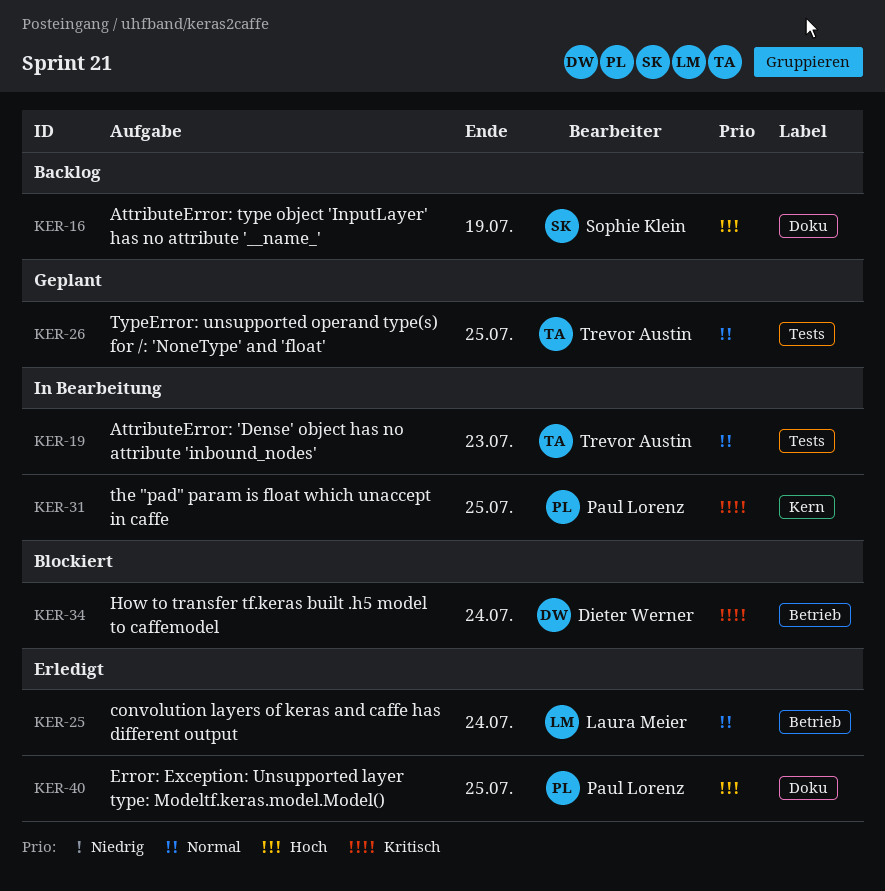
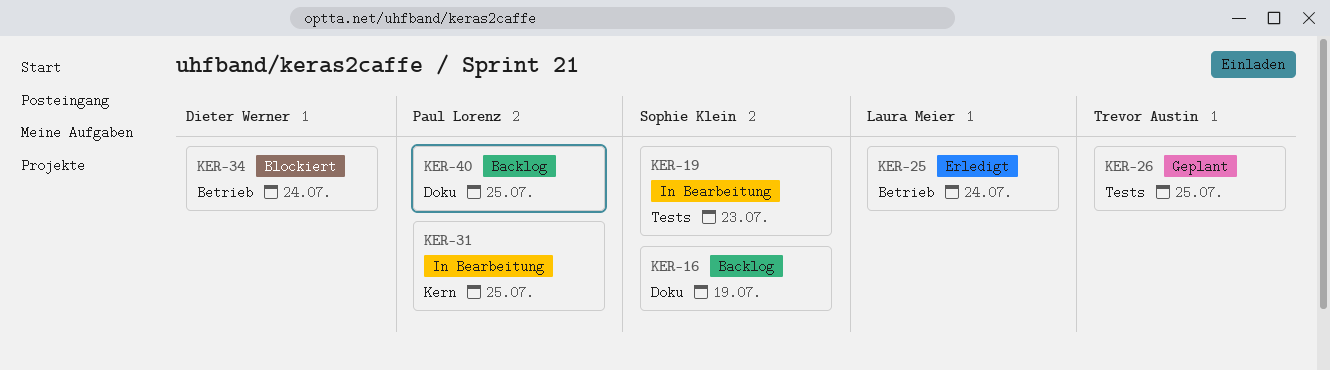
KER-19, owner: Trevor Austin -> Sophie Klein
KER-40, status: Erledigt -> Backlog

